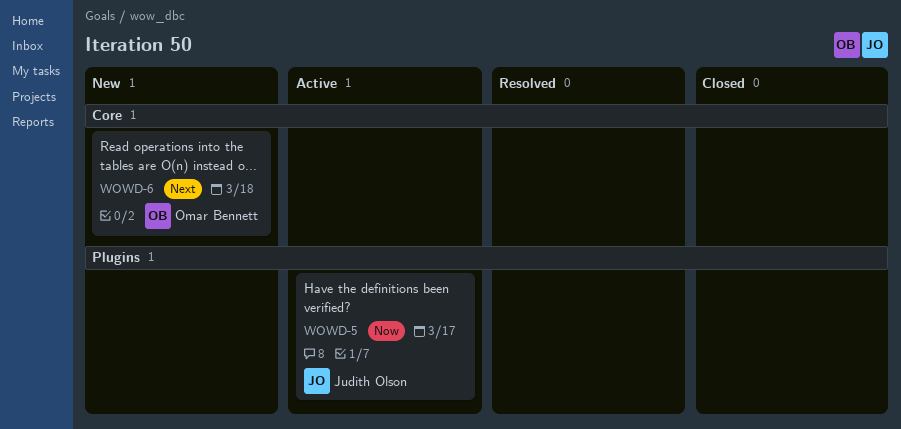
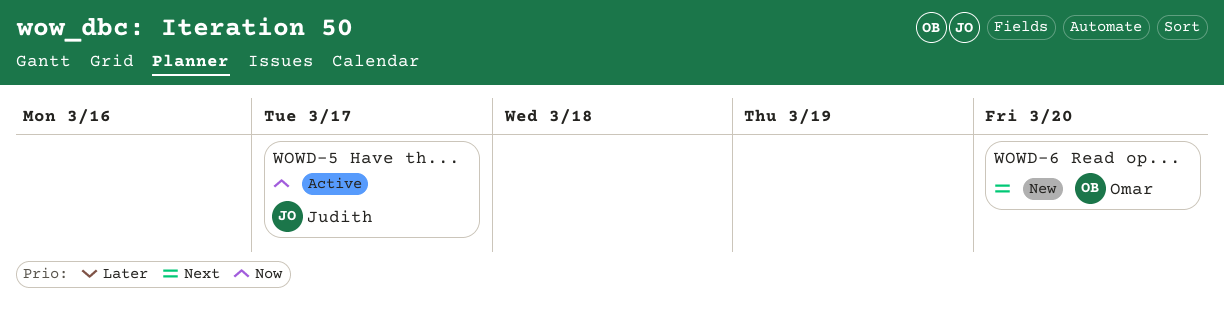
WOWD-6, due: Mar 18 -> Mar 20

